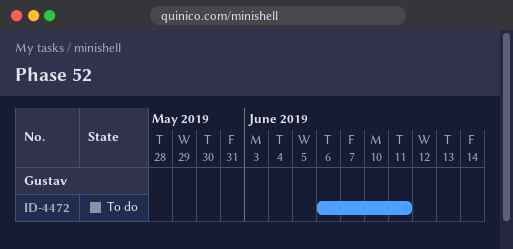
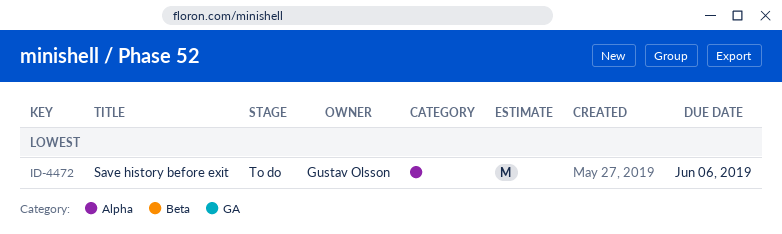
ID-4472, due: Jun 11 -> Jun 6

